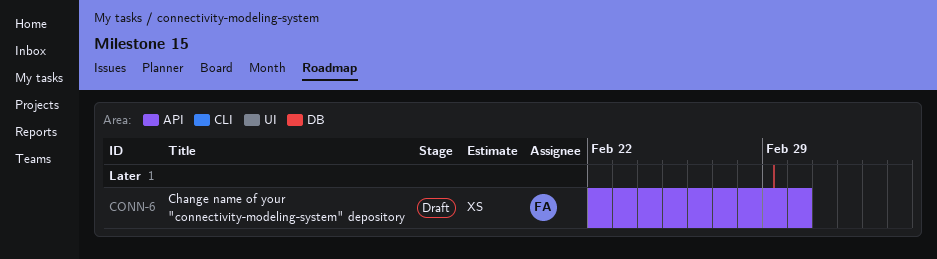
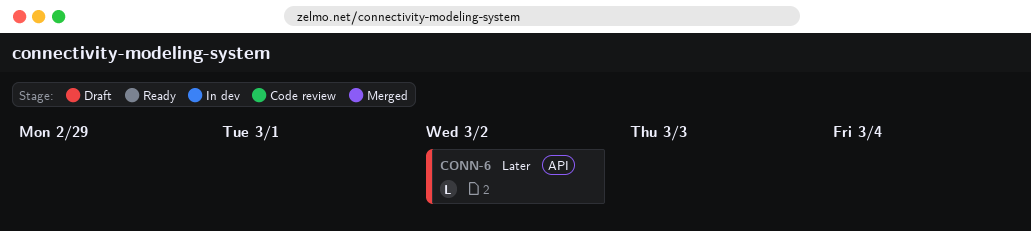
CONN-6, estimate: XS -> L
CONN-6, due: Mar 1 -> Mar 2

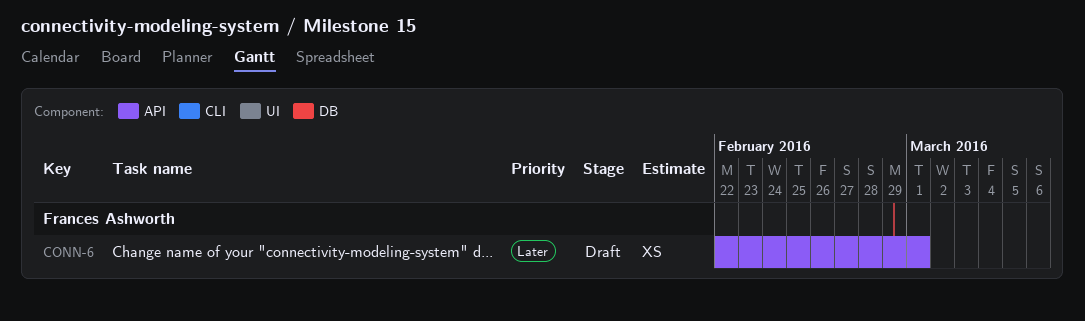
CONN-6, estimate: L -> XS
CONN-6, due: Mar 2 -> Mar 1

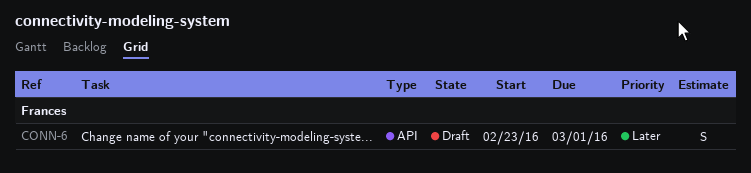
CONN-6, estimate: XS -> S
CONN-6, start: Feb 22 -> Feb 23

